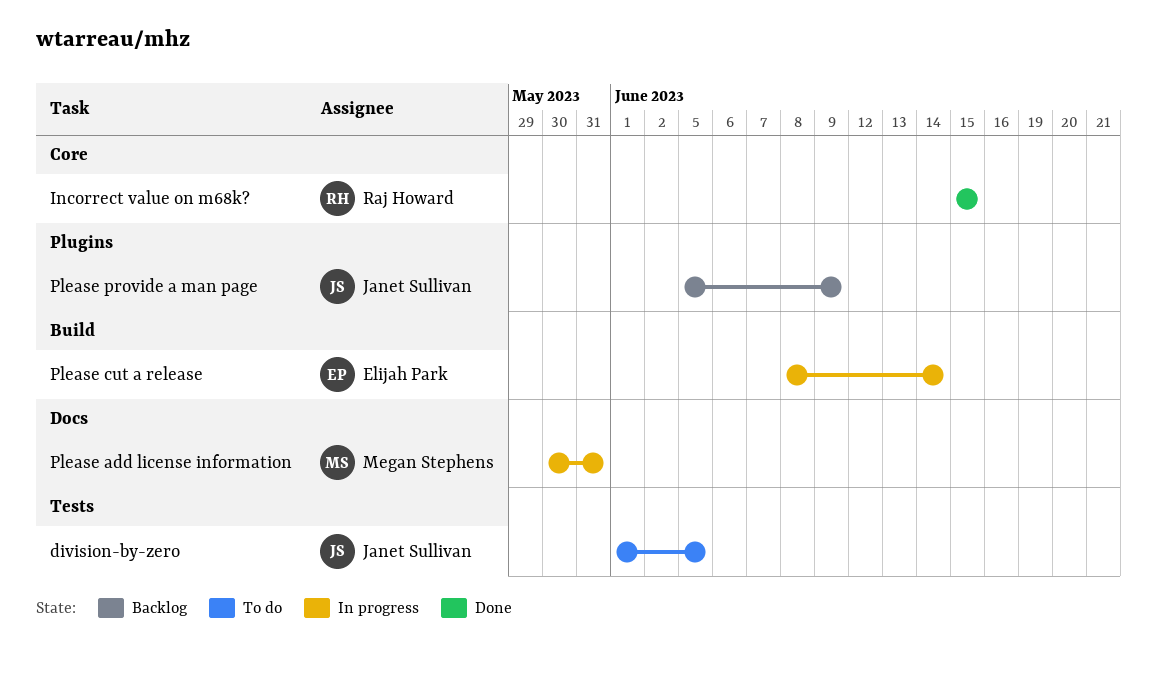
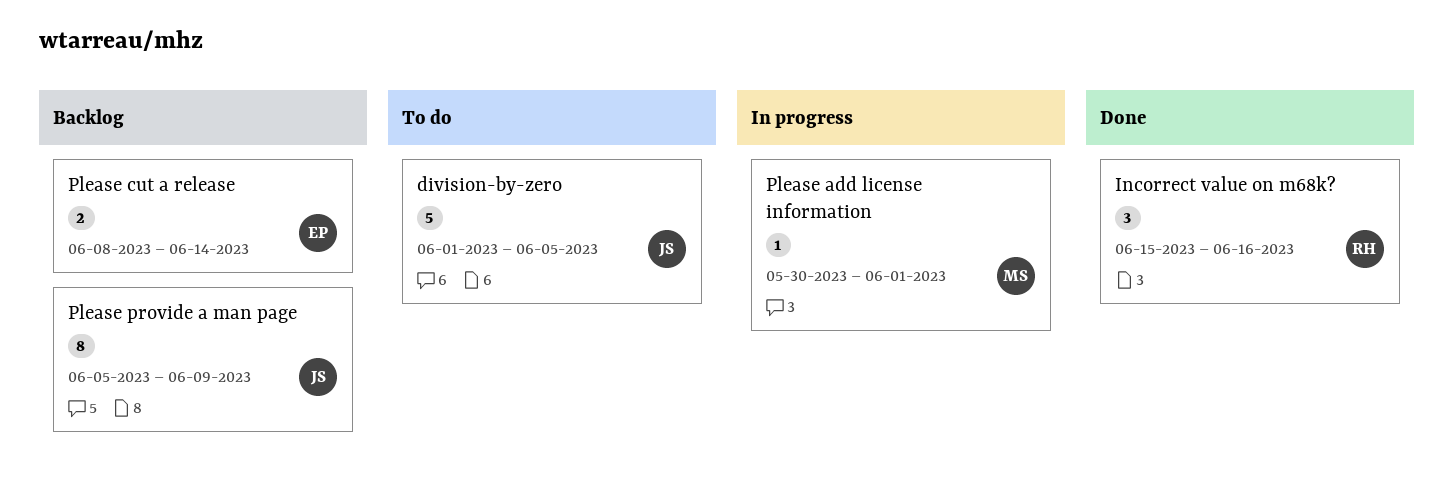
Incorrect value on m68k?, due: Jun 15 -> Jun 16
Please add license information, due: May 31 -> Jun 1
Please cut a release, status: In progress -> Backlog

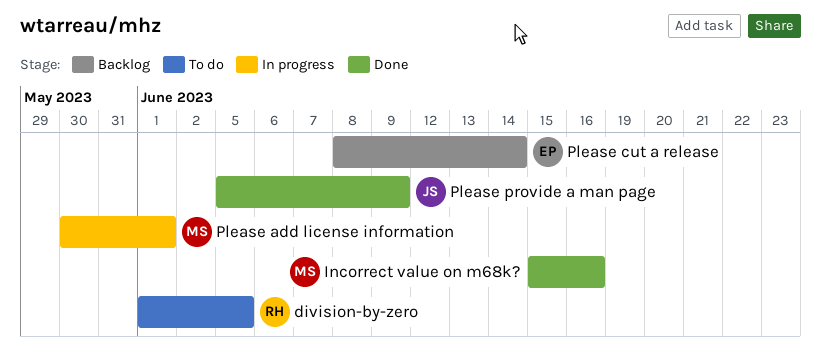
division-by-zero, owner: JS -> RH
Incorrect value on m68k?, owner: RH -> MS
Please provide a man page, status: Backlog -> Done

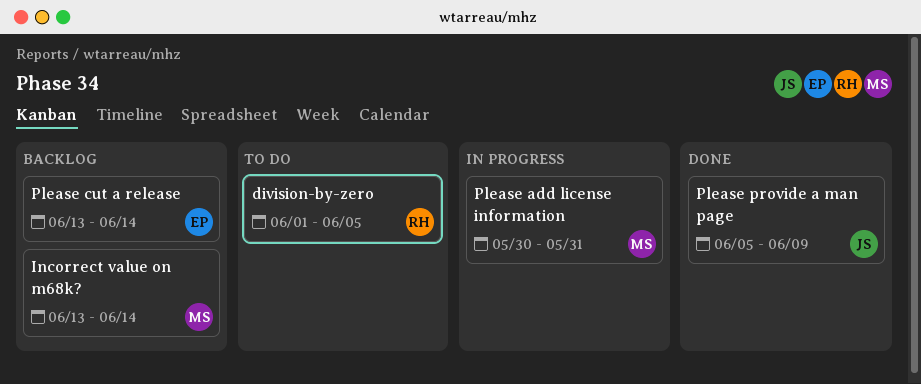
Incorrect value on m68k?, status: Done -> Backlog
Incorrect value on m68k?, start: Jun 15 -> Jun 13
Incorrect value on m68k?, due: Jun 16 -> Jun 14
Please add license information, due: Jun 1 -> May 31
Please cut a release, start: Jun 8 -> Jun 13

